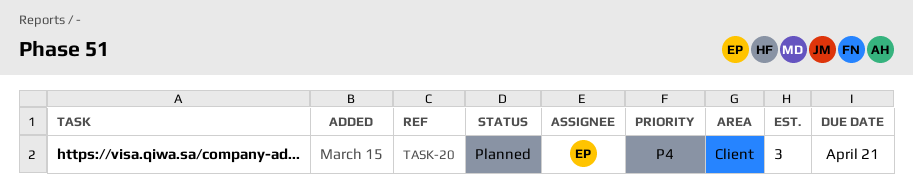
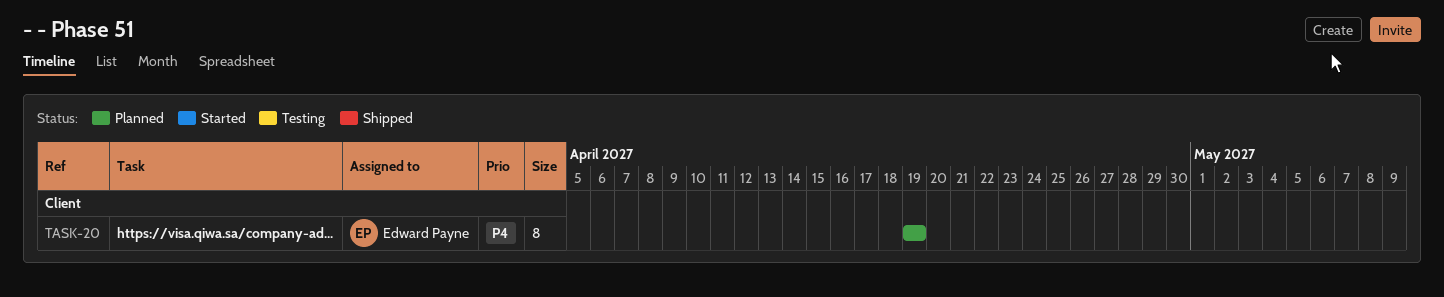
TASK-20, estimate: 3 -> 8
TASK-20, due: Apr 21 -> Apr 19

